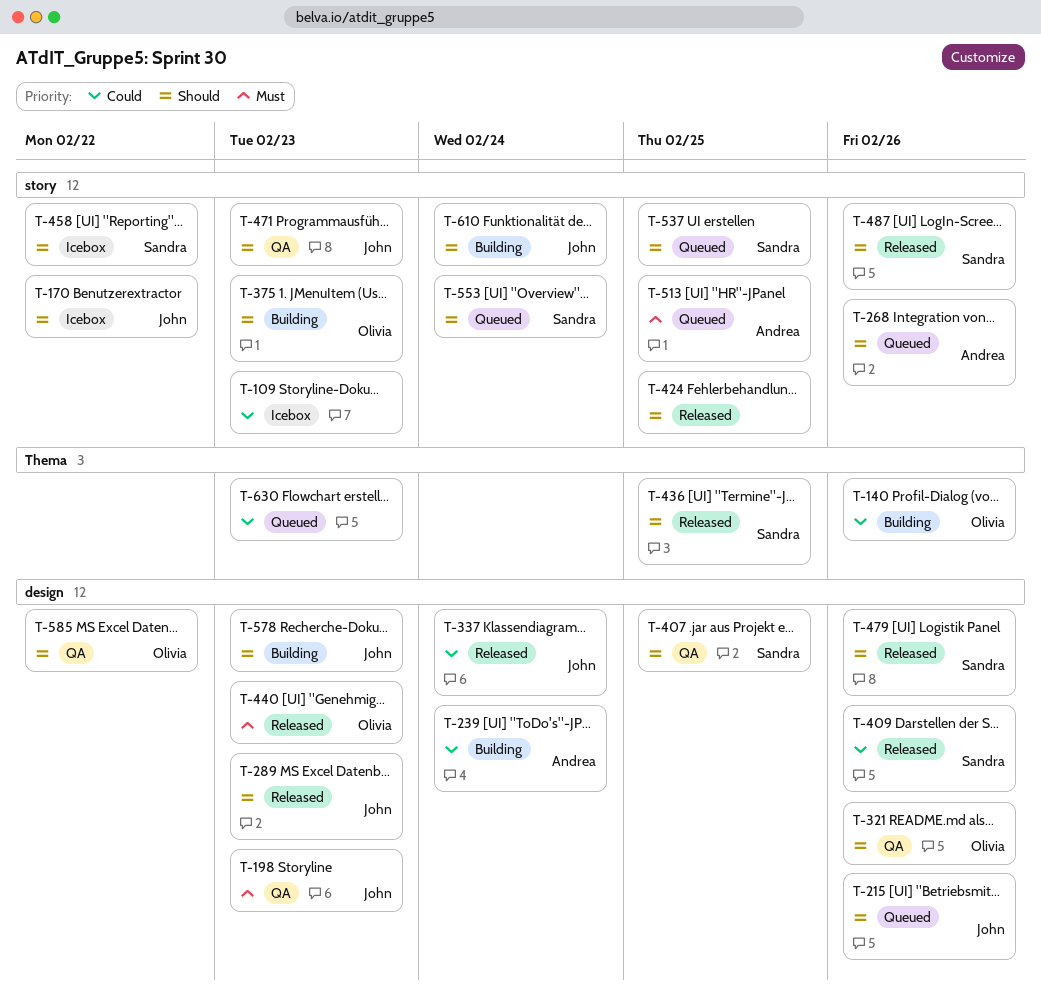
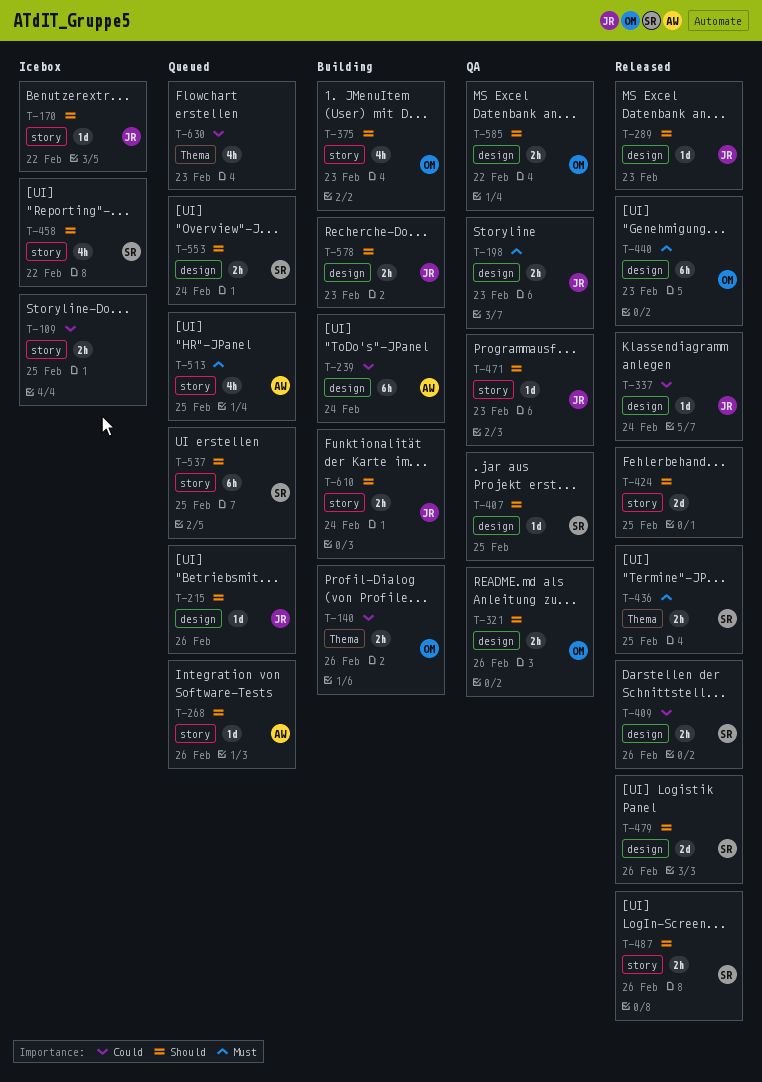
T-109, due: Feb 23 -> Feb 25
T-436, priority: Should -> Must
T-553, label: story -> design

